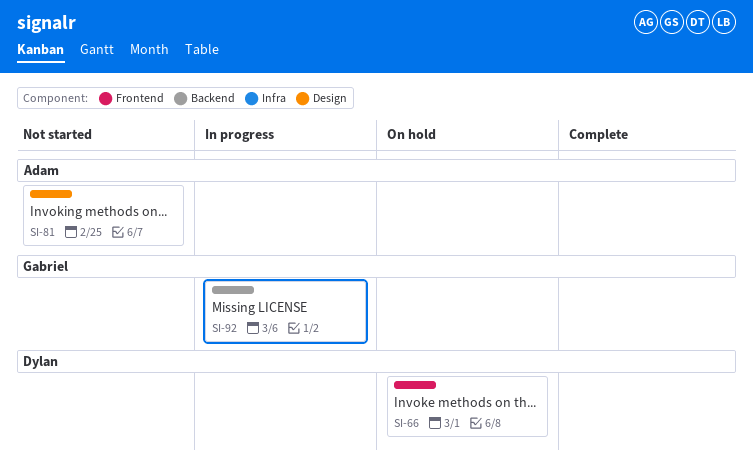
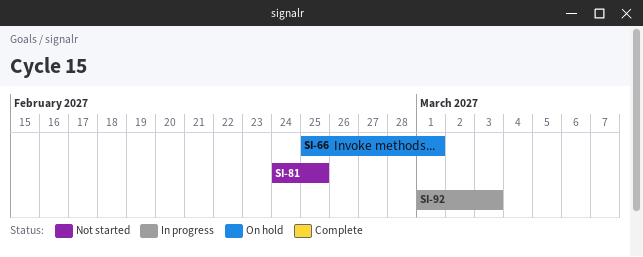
SI-92, due: Mar 6 -> Mar 3

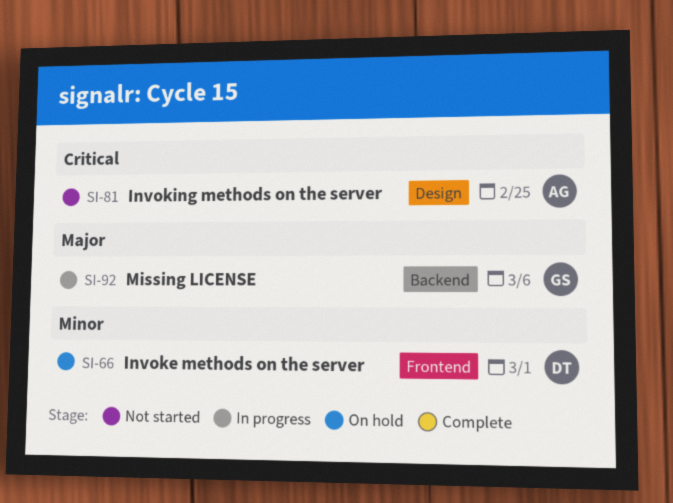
SI-92, due: Mar 3 -> Mar 6

